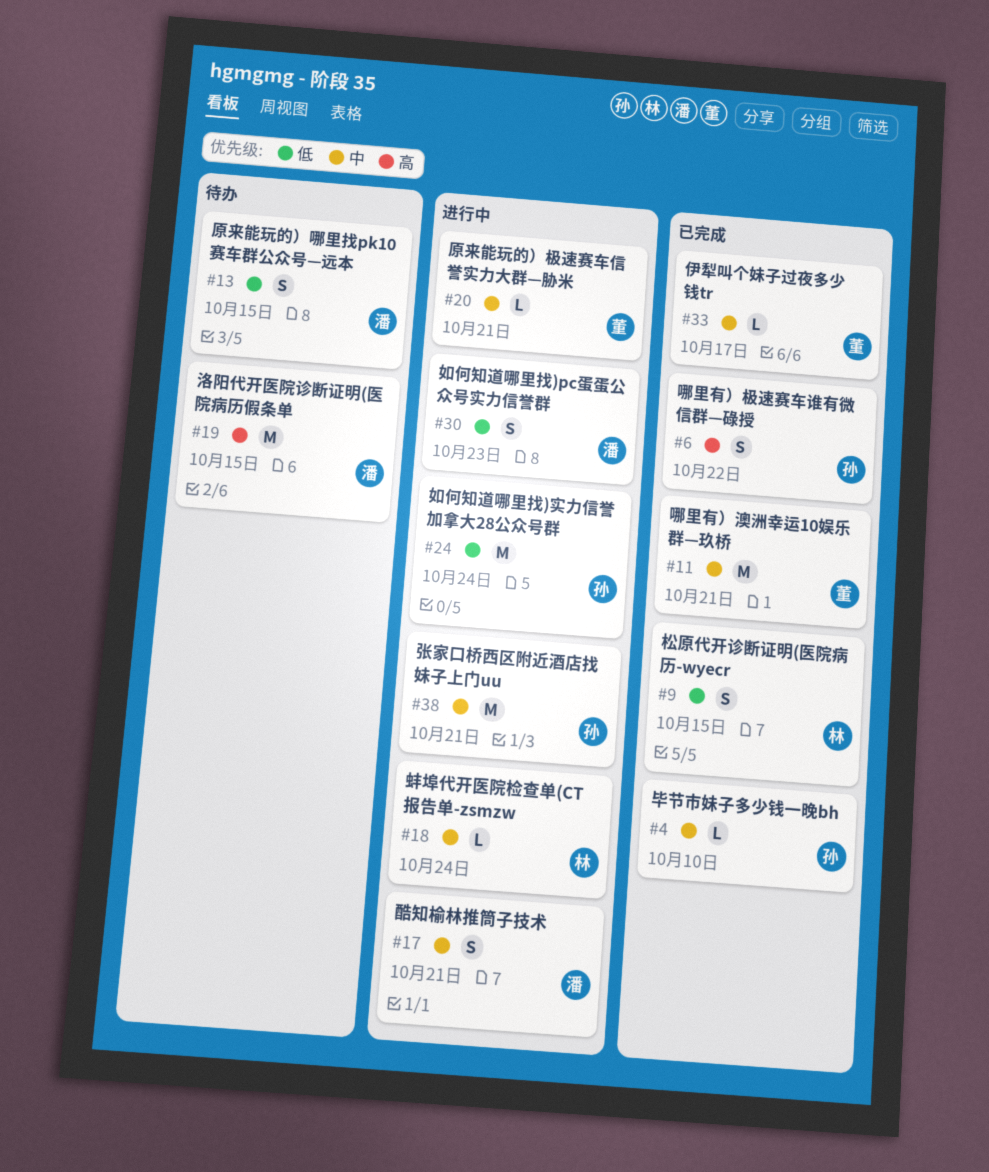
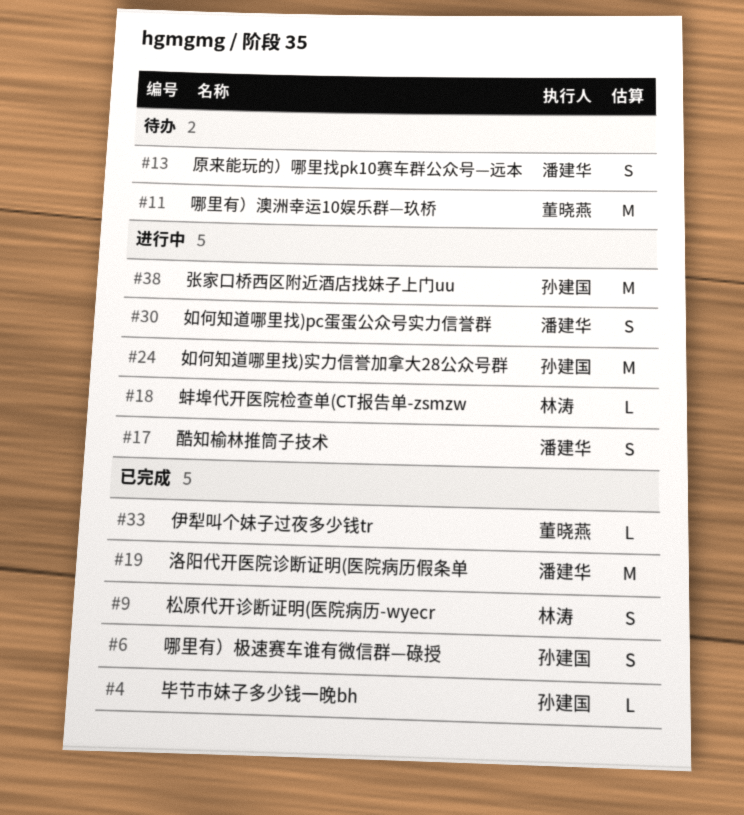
#11, status: 已完成 -> 待办
#19, status: 待办 -> 已完成
#20: present -> none

